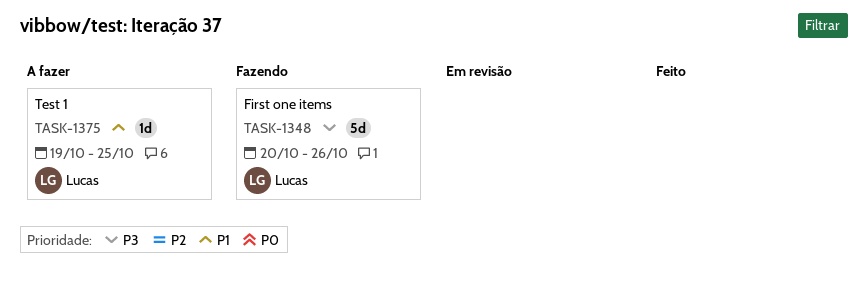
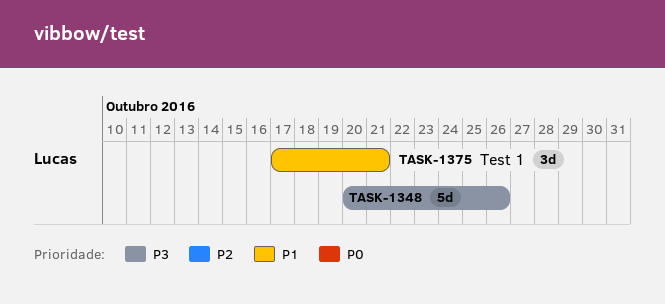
TASK-1375, estimate: 1d -> 3d
TASK-1375, start: Oct 19 -> Oct 17
TASK-1375, due: Oct 25 -> Oct 21

